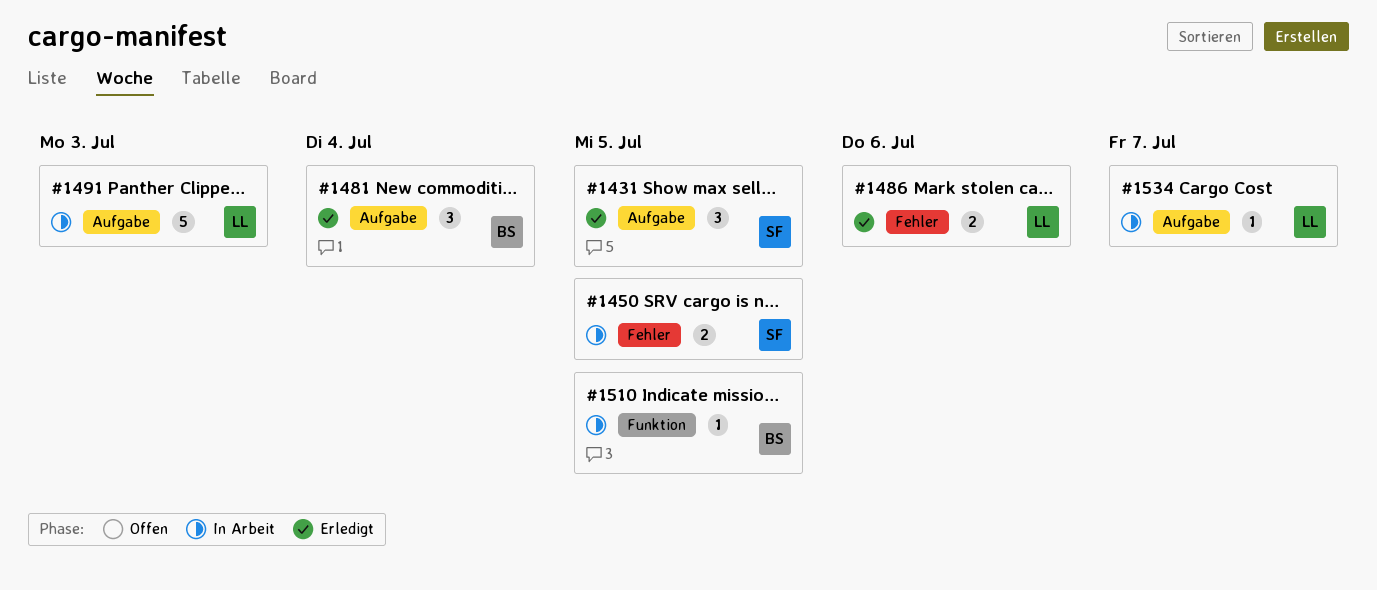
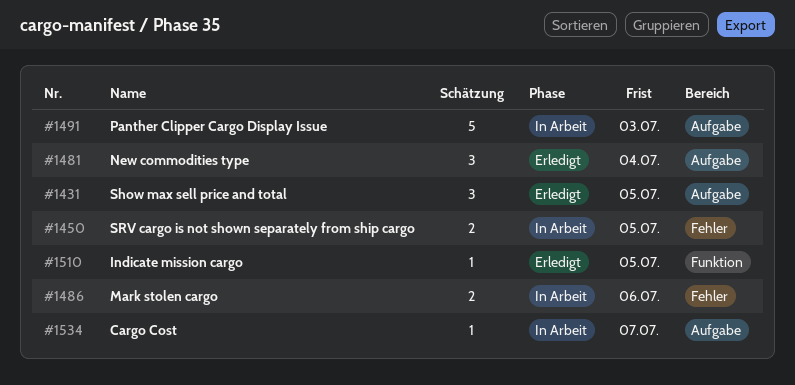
#1486, status: Erledigt -> In Arbeit
#1510, status: In Arbeit -> Erledigt

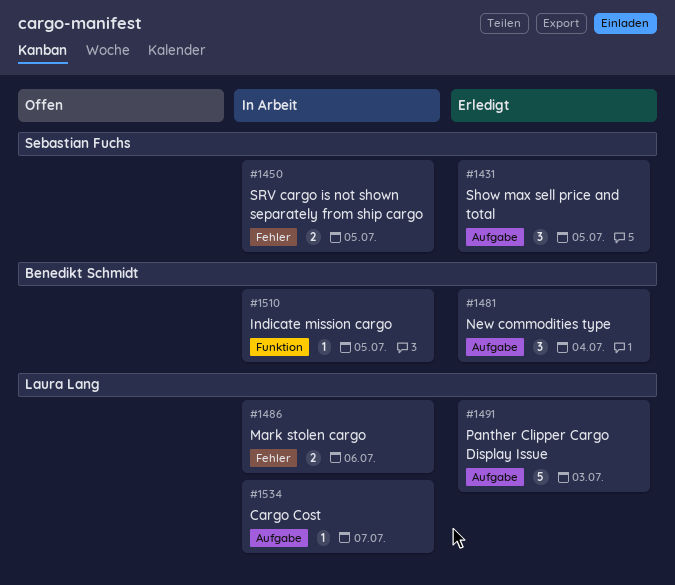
#1491, status: In Arbeit -> Erledigt
#1510, status: Erledigt -> In Arbeit

